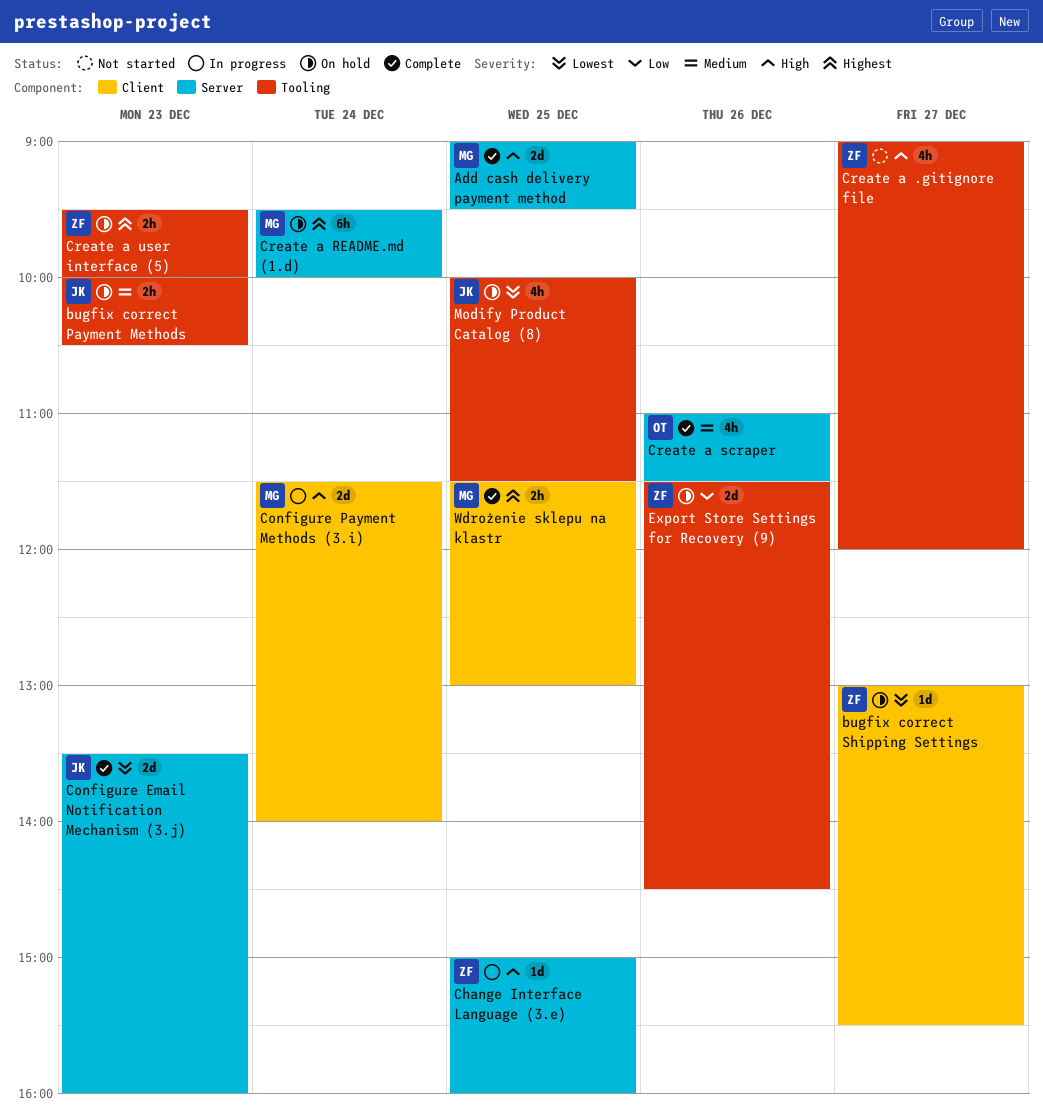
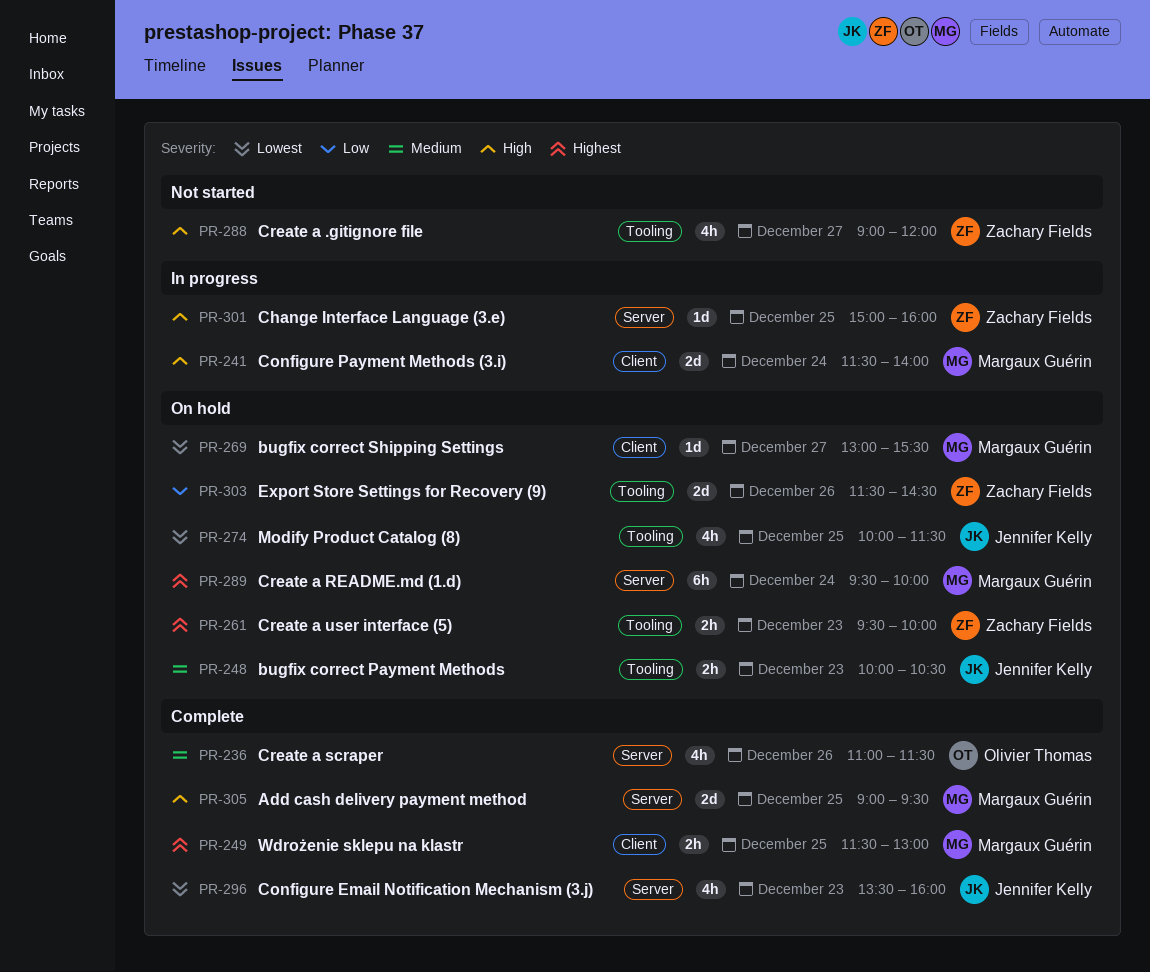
bugfix correct Shipping Settings, owner: Zachary Fields -> Margaux Guérin
Configure Email Notification Mechanism (3.j), estimate: 2d -> 4h

